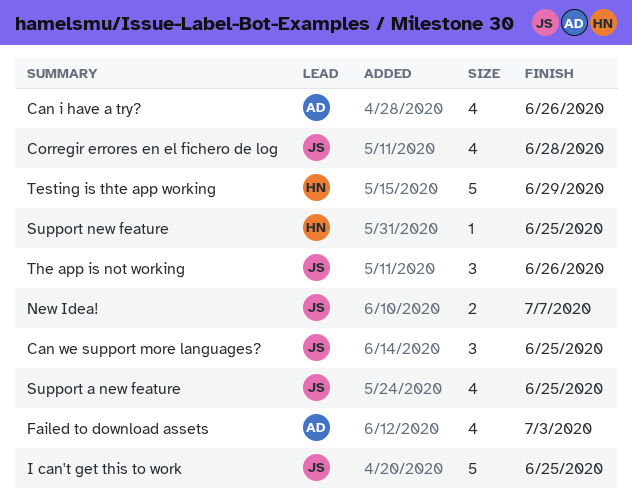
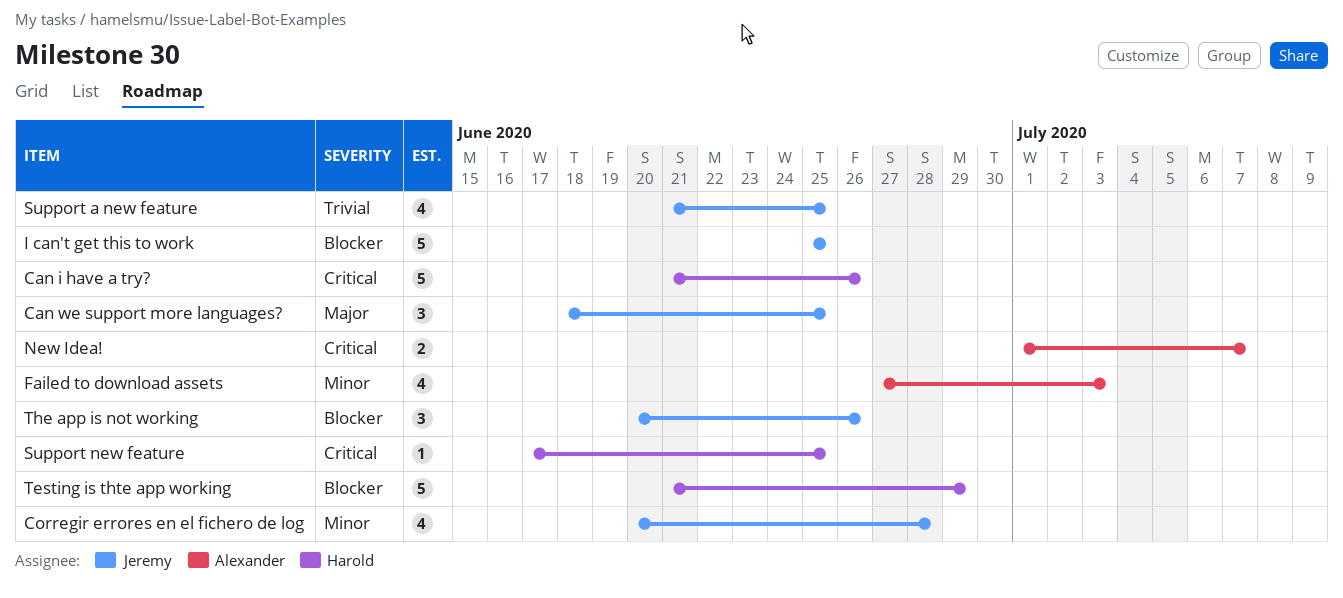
Can i have a try?, owner: Alexander -> Harold
Can i have a try?, estimate: 4 -> 5
New Idea!, owner: Jeremy -> Alexander

